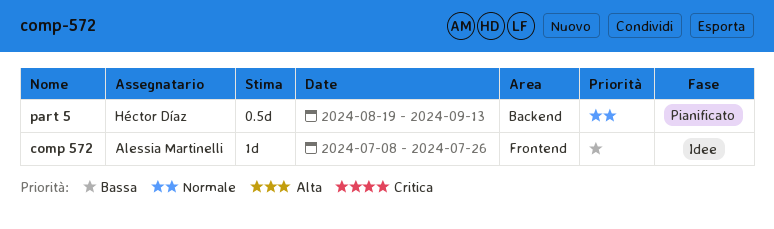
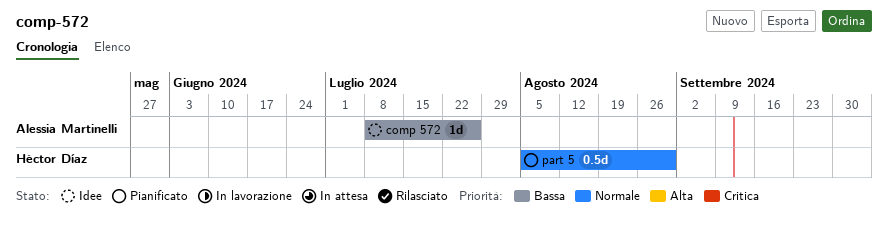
part 5, start: Aug 19 -> Aug 5
part 5, due: Sep 13 -> Aug 30

